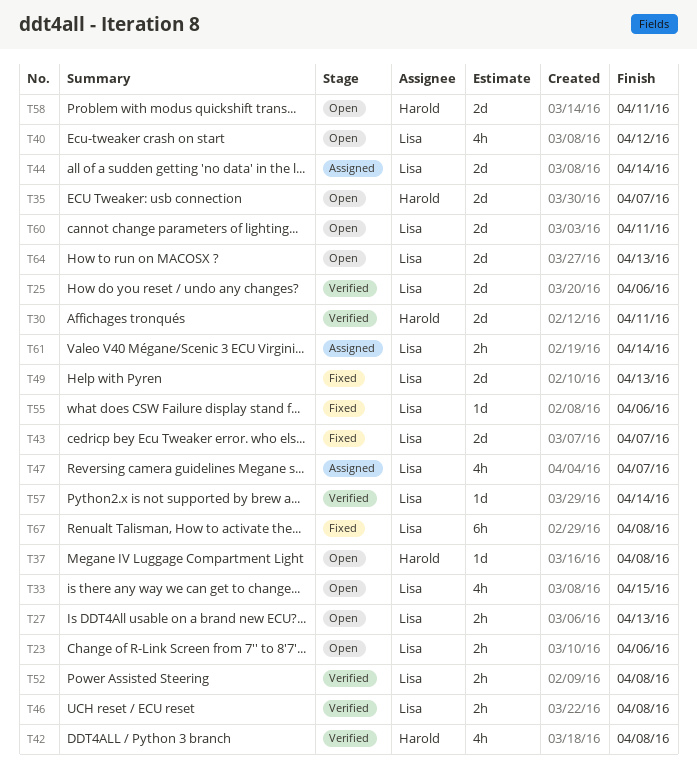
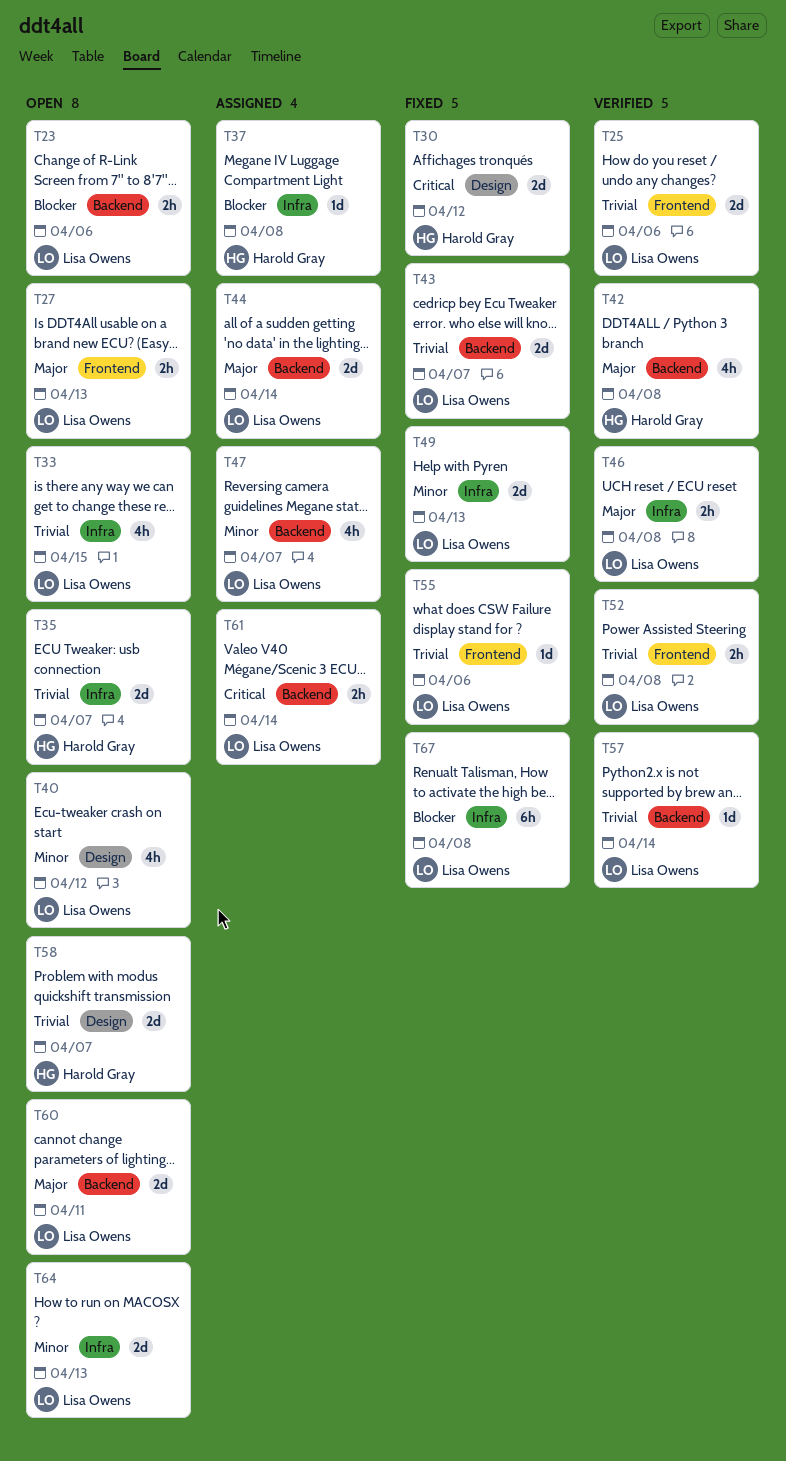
T30, status: Verified -> Fixed
T30, due: Apr 11 -> Apr 12
T37, status: Open -> Assigned
T58, due: Apr 11 -> Apr 7

